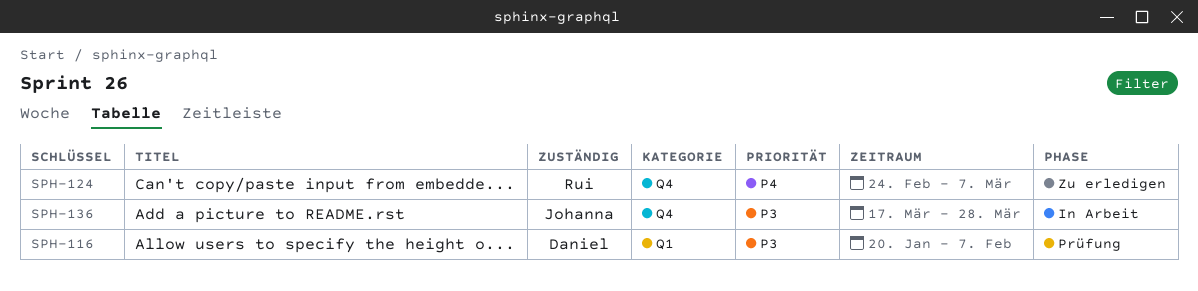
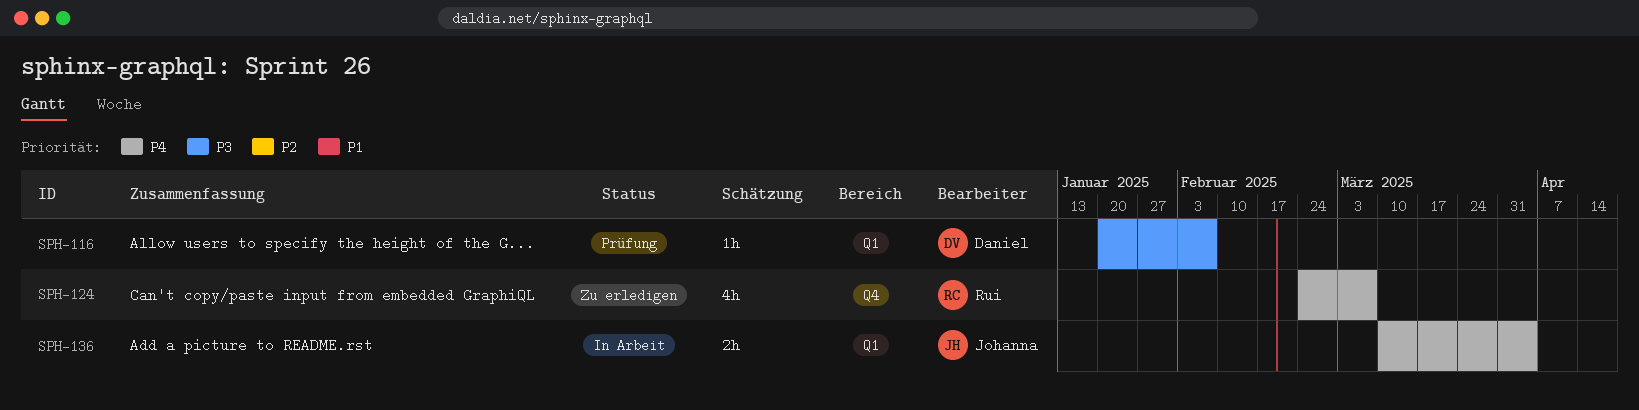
SPH-136, priority: P3 -> P4
SPH-136, label: Q4 -> Q1
SPH-136, start: Mar 17 -> Mar 10
SPH-136, due: Mar 28 -> Apr 4

